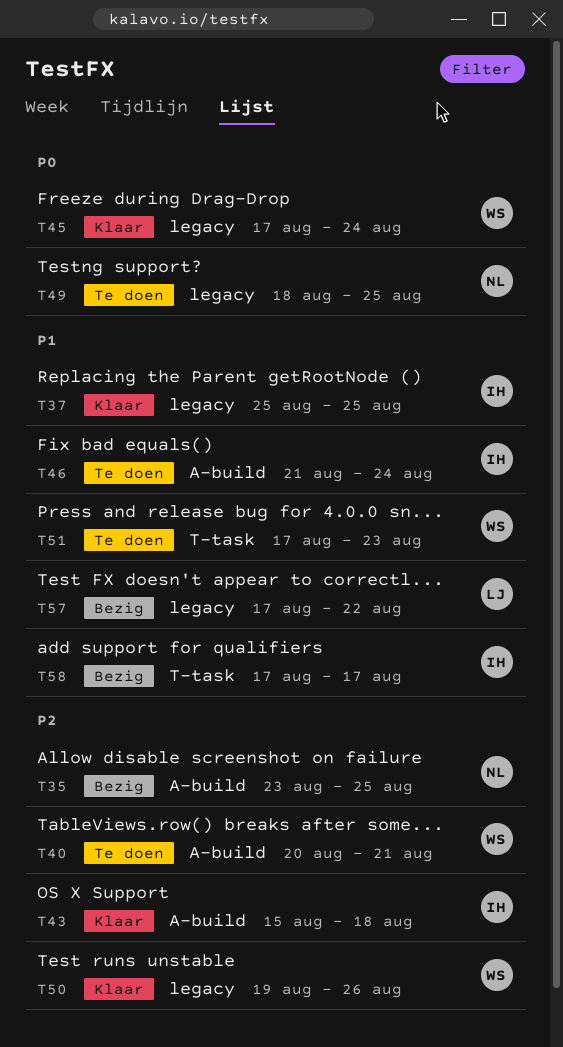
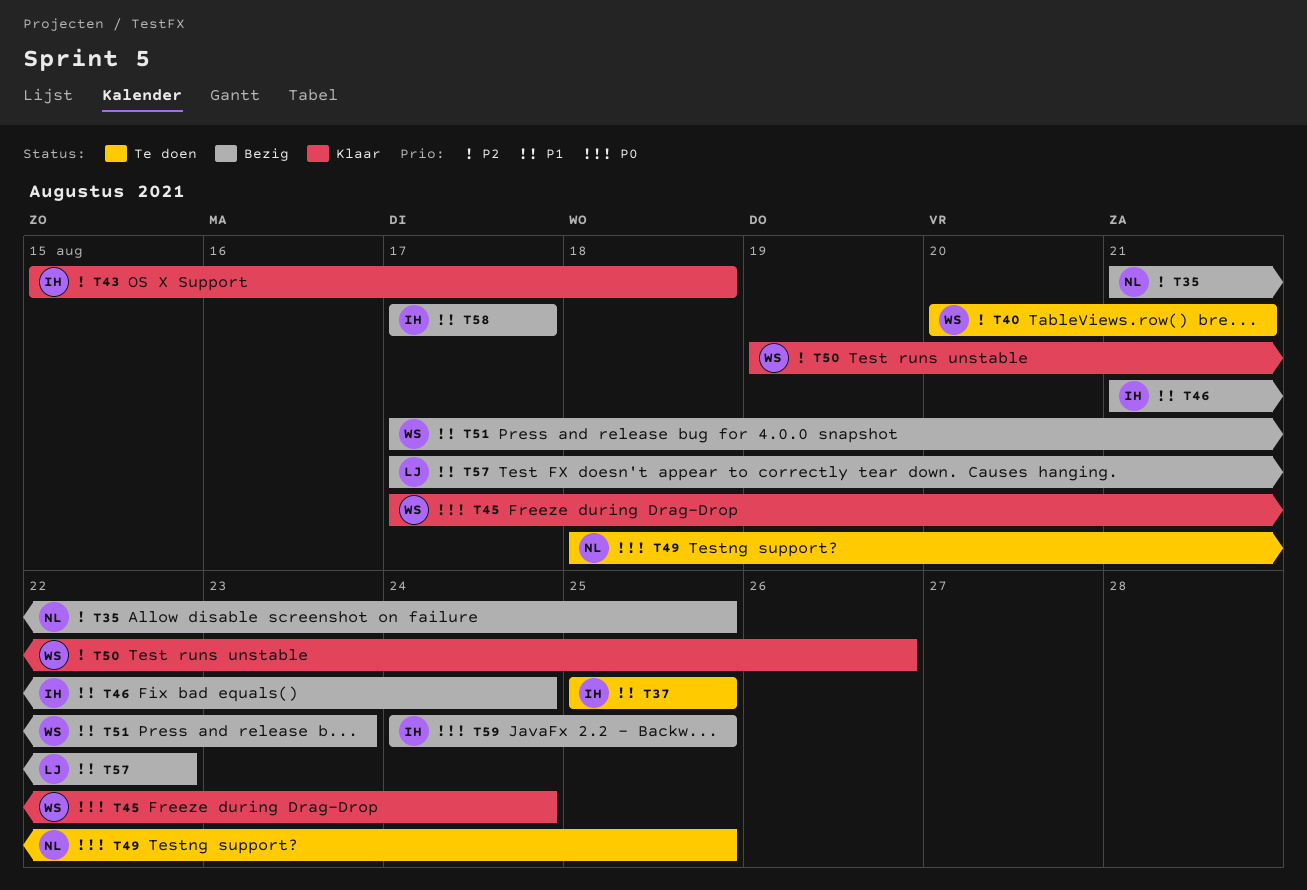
T35, start: Aug 23 -> Aug 21
T37, status: Klaar -> Te doen
T46, status: Te doen -> Bezig
T51, status: Te doen -> Bezig
T59: none -> present

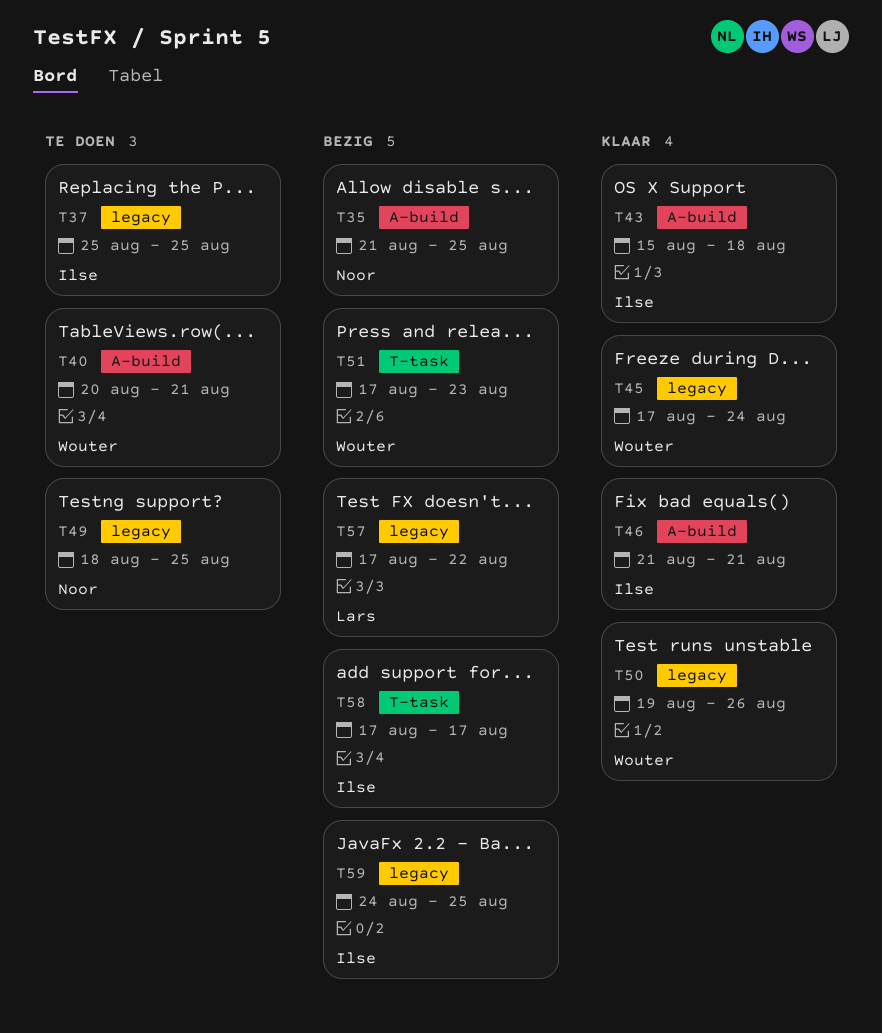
T46, status: Bezig -> Klaar
T46, due: Aug 24 -> Aug 21

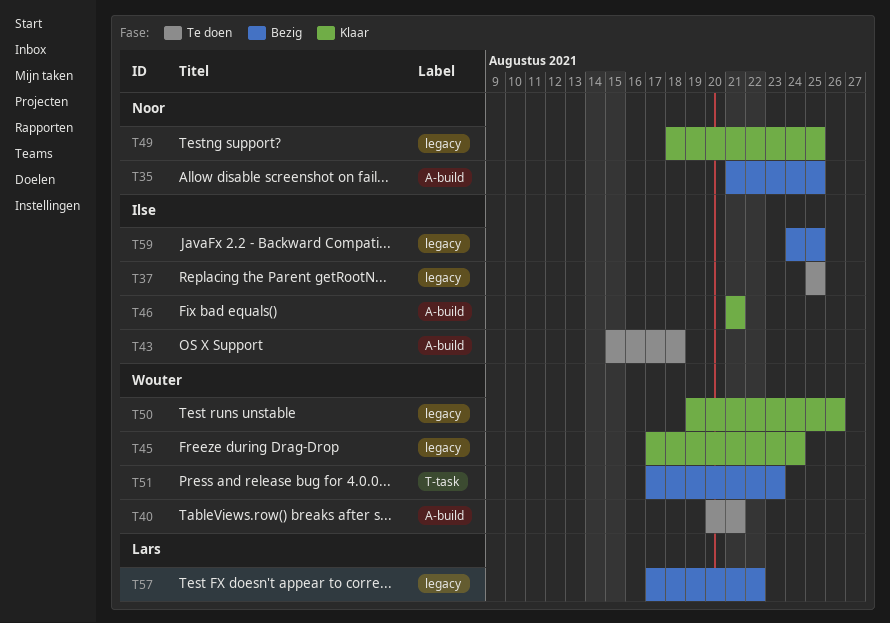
T43, status: Klaar -> Te doen
T49, status: Te doen -> Klaar
T58: present -> none

